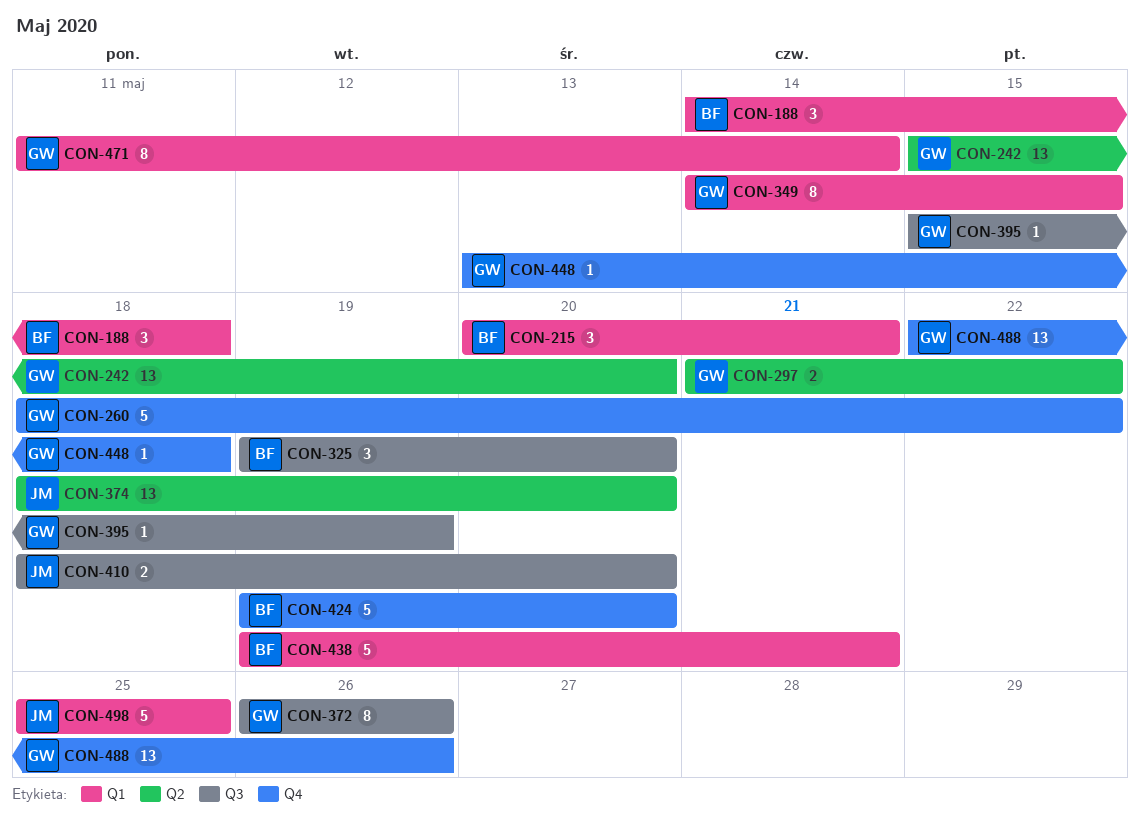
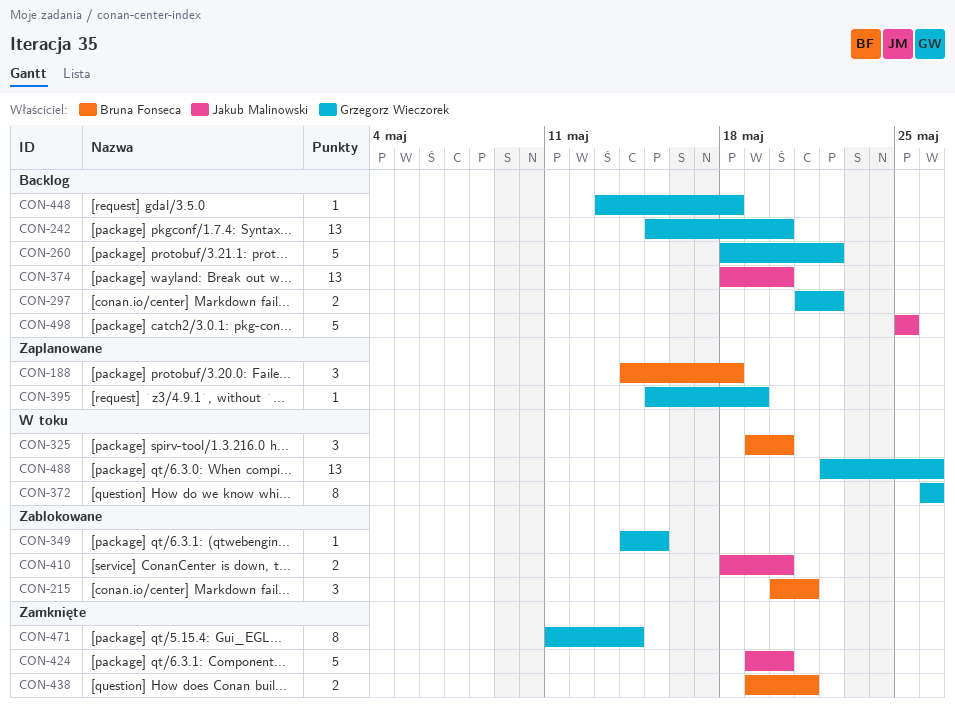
CON-349, estimate: 8 -> 1
CON-424, owner: Bruna Fonseca -> Jakub Malinowski
CON-438, estimate: 5 -> 2

